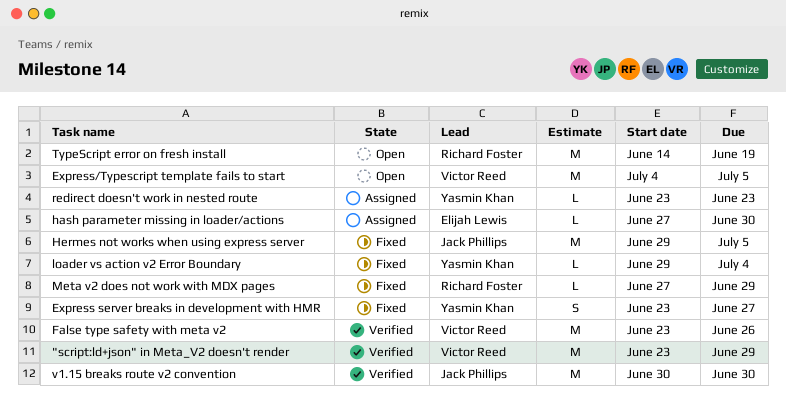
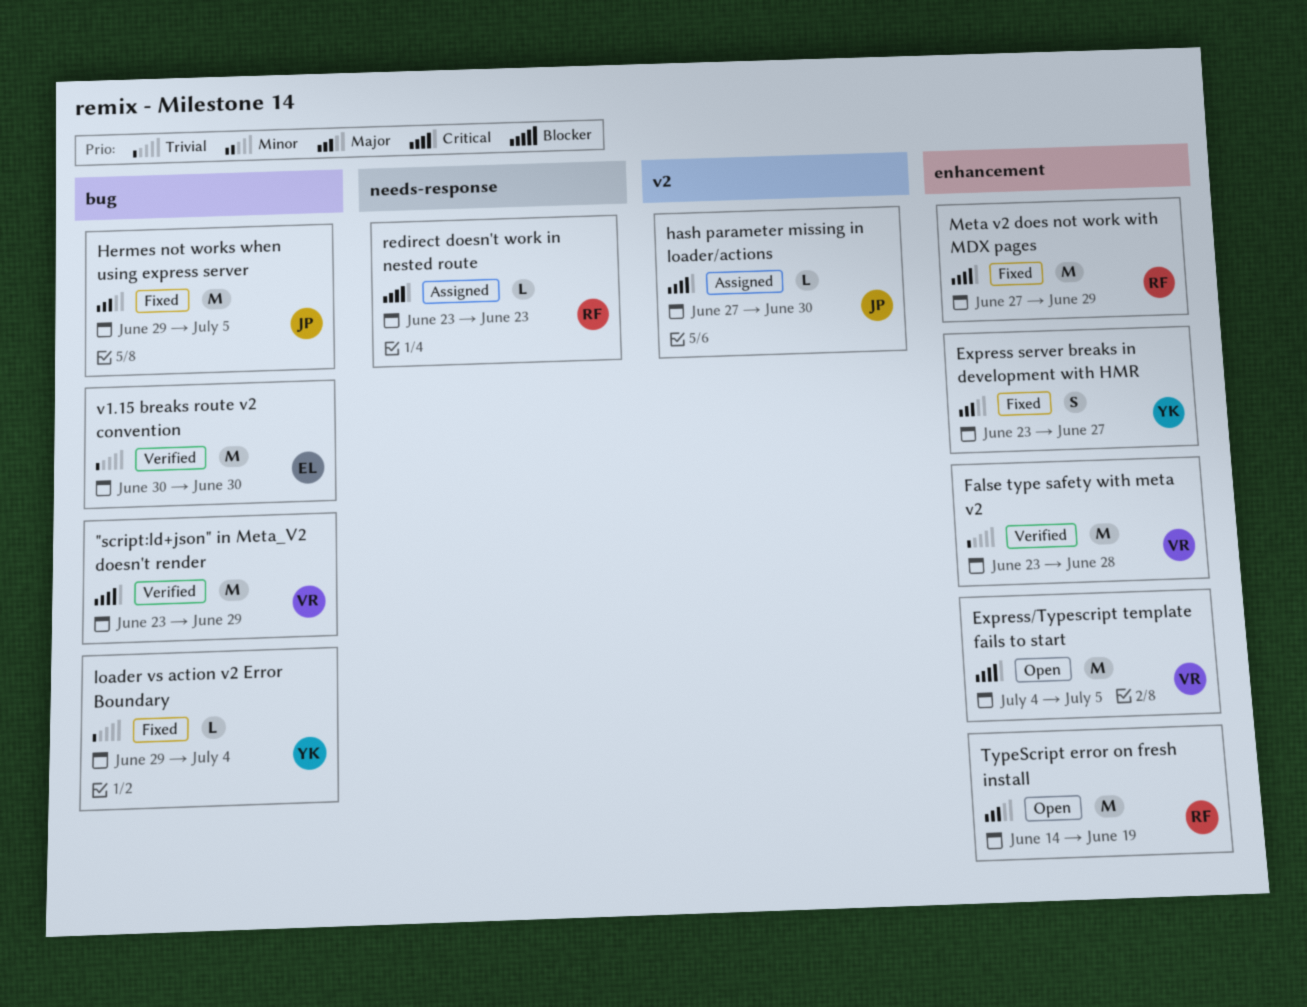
False type safety with meta v2, due: Jun 26 -> Jun 28
hash parameter missing in loader/actions, owner: Elijah Lewis -> Jack Phillips
Meta v2 does not work with MDX pages, estimate: L -> M
redirect doesn't work in nested route, owner: Yasmin Khan -> Richard Foster
v1.15 breaks route v2 convention, owner: Jack Phillips -> Elijah Lewis

